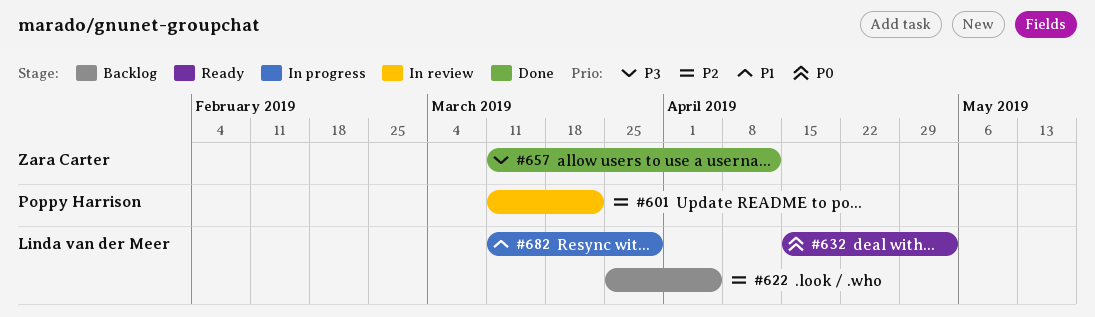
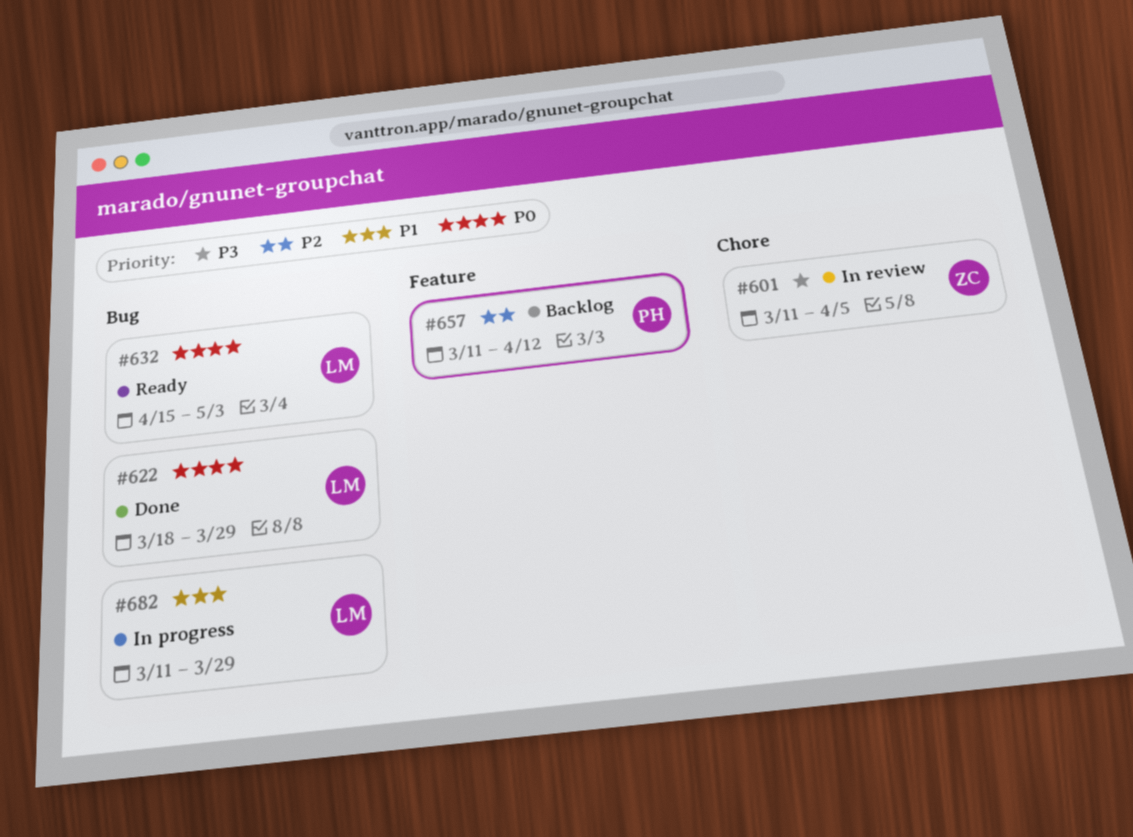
#601, owner: Poppy Harrison -> Zara Carter
#601, priority: P2 -> P3
#601, due: Mar 22 -> Apr 5
#622, status: Backlog -> Done
#622, priority: P2 -> P0
#622, start: Mar 25 -> Mar 18
#622, due: Apr 5 -> Mar 29
#657, status: Done -> Backlog
#657, owner: Zara Carter -> Poppy Harrison
#657, priority: P3 -> P2

